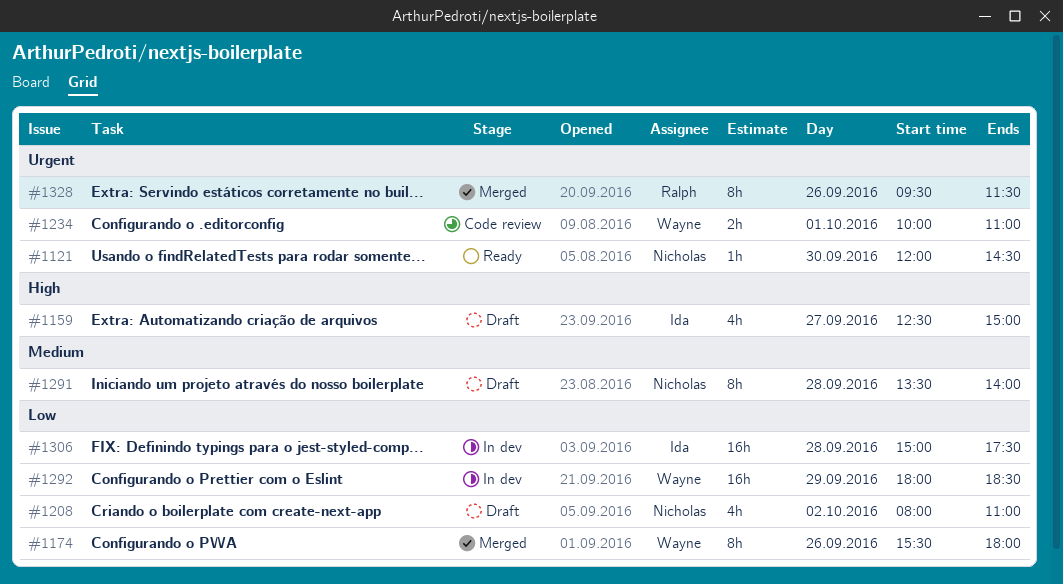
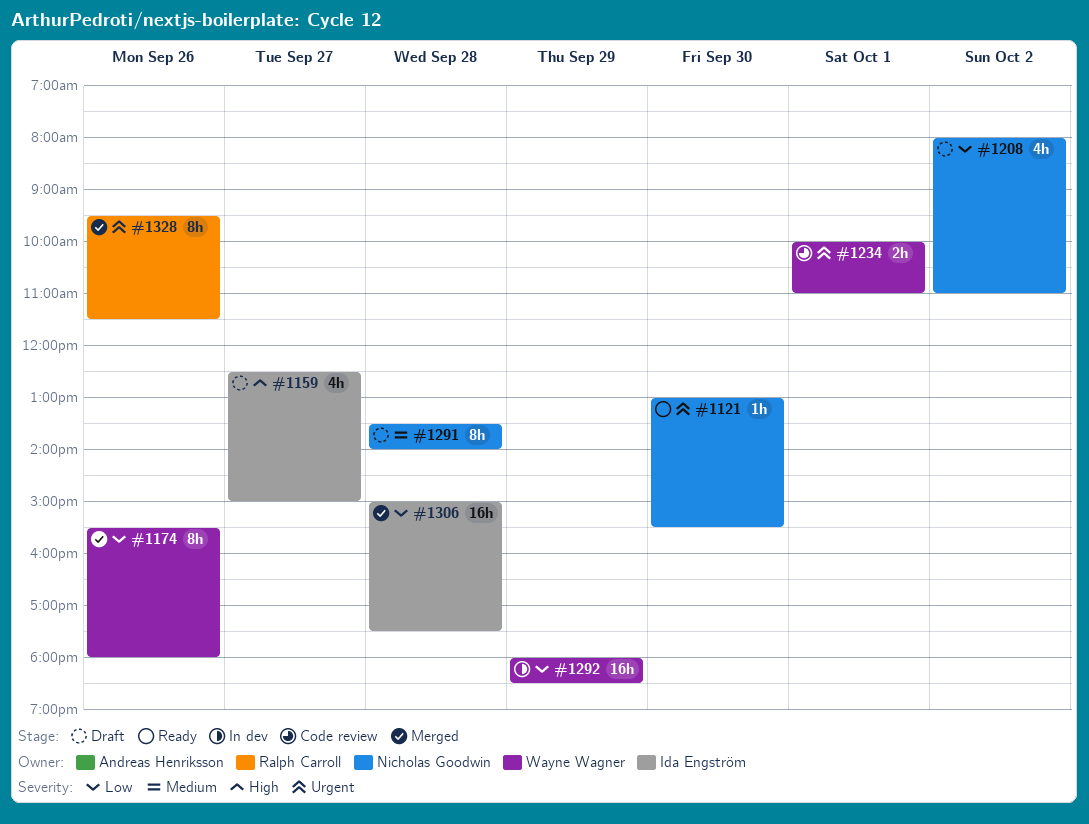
#1121, begins: 12:00 -> 13:00
#1121, ends: 14:30 -> 15:30
#1306, status: In dev -> Merged

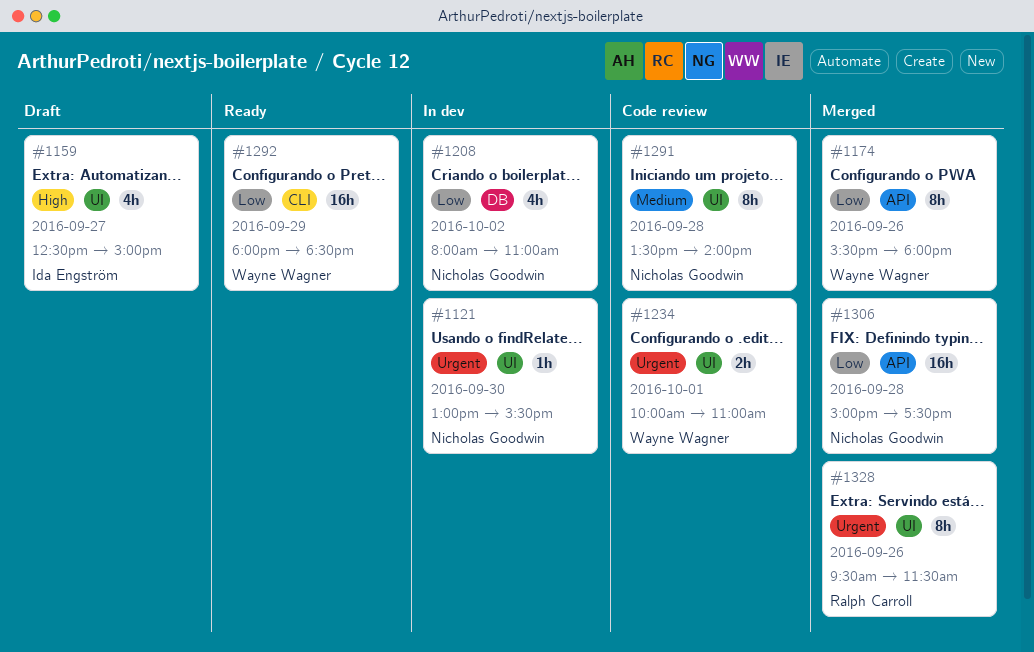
#1121, status: Ready -> In dev
#1208, status: Draft -> In dev
#1291, status: Draft -> Code review
#1292, status: In dev -> Ready
#1306, owner: Ida Engström -> Nicholas Goodwin

